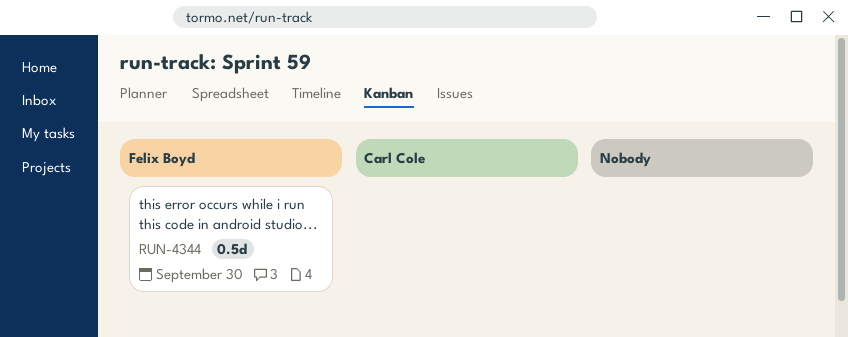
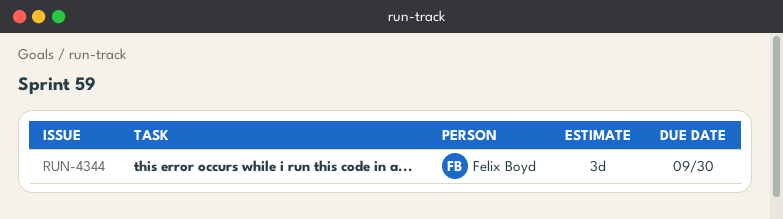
RUN-4344, estimate: 0.5d -> 3d

